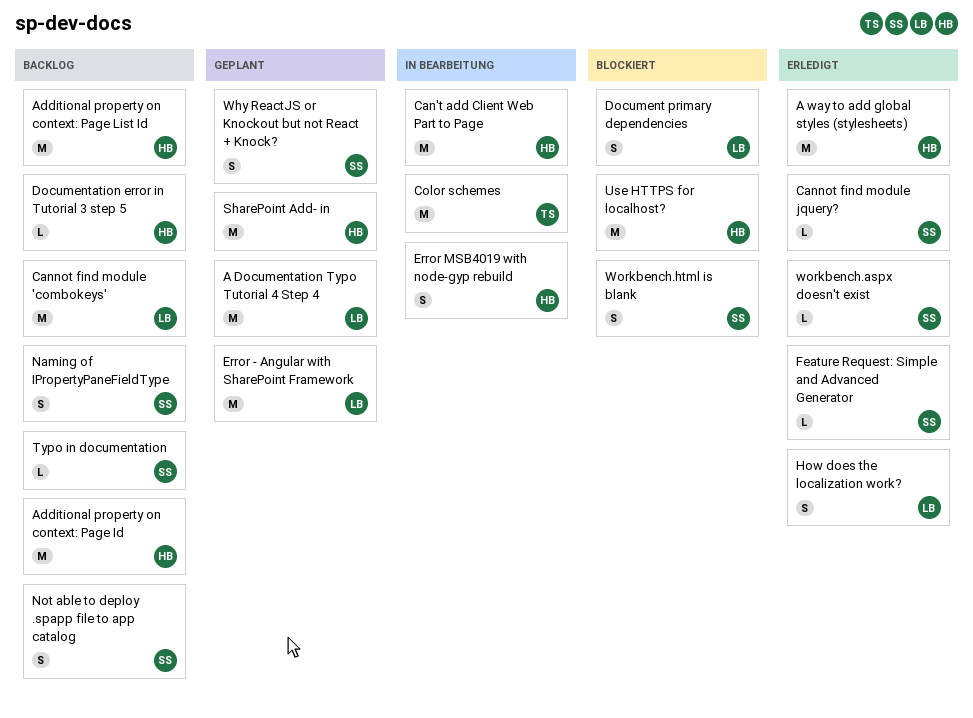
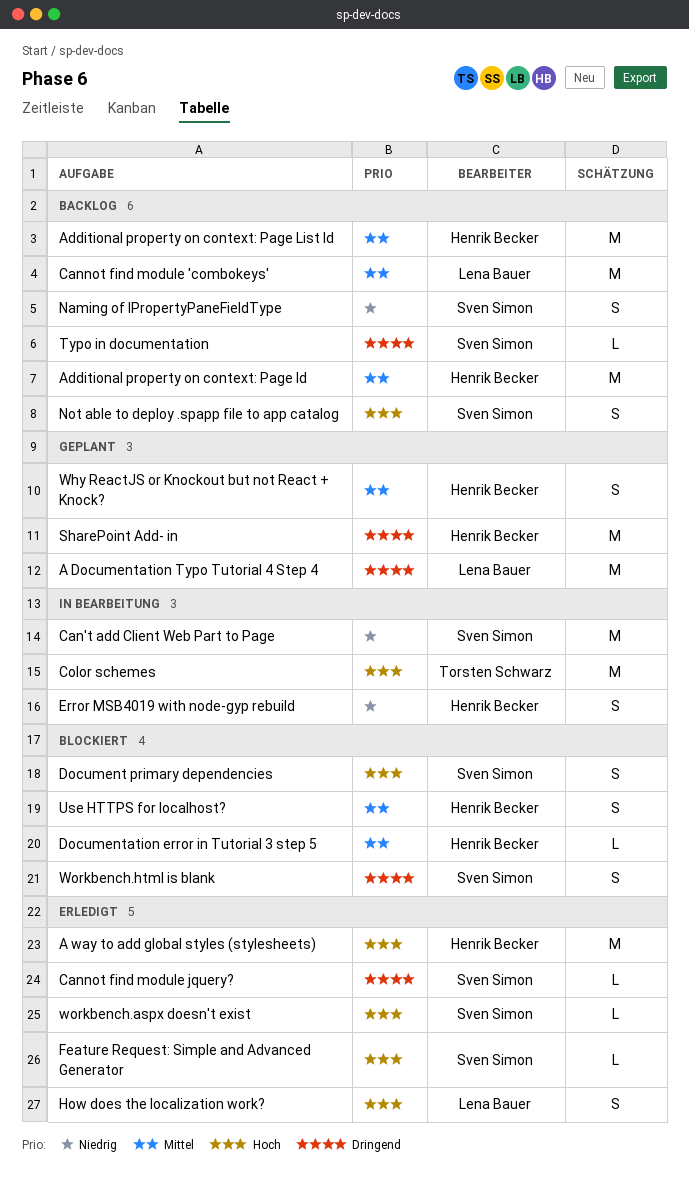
Can't add Client Web Part to Page, owner: Henrik Becker -> Sven Simon
Document primary dependencies, owner: Lena Bauer -> Sven Simon
Documentation error in Tutorial 3 step 5, status: Backlog -> Blockiert
Error - Angular with SharePoint Framework: present -> none
Use HTTPS for localhost?, estimate: M -> S
Why ReactJS or Knockout but not React + Knock?, owner: Sven Simon -> Henrik Becker

